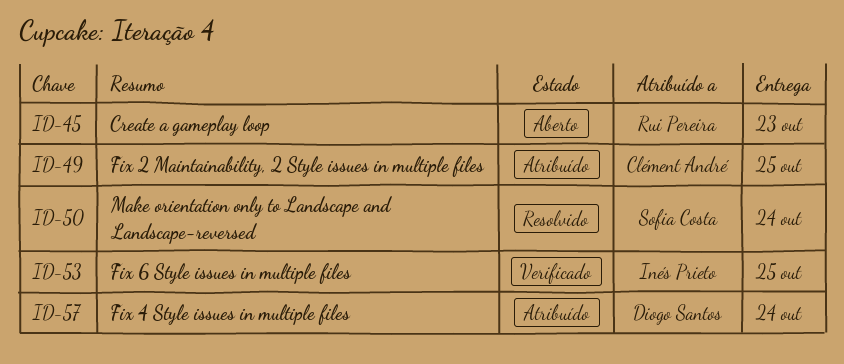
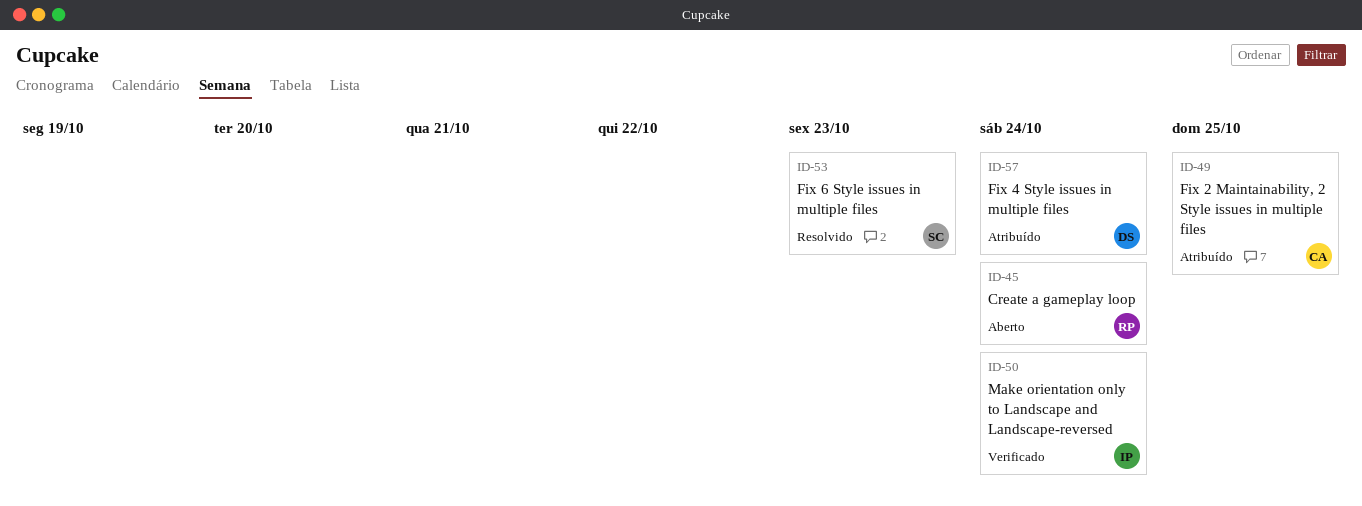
ID-45, due: Oct 23 -> Oct 24
ID-50, status: Resolvido -> Verificado
ID-50, owner: Sofia Costa -> Inés Prieto
ID-53, status: Verificado -> Resolvido
ID-53, owner: Inés Prieto -> Sofia Costa
ID-53, due: Oct 25 -> Oct 23

